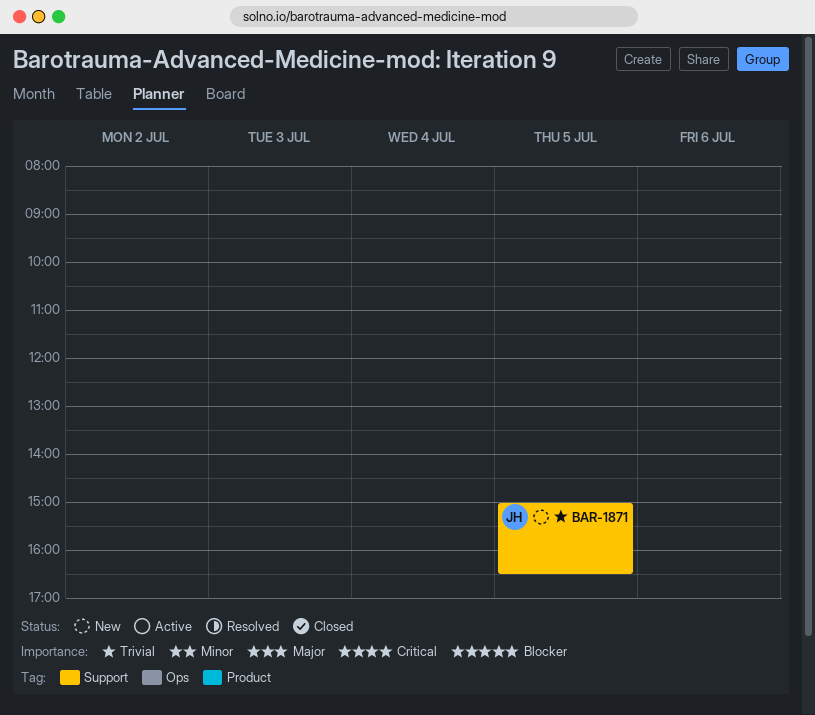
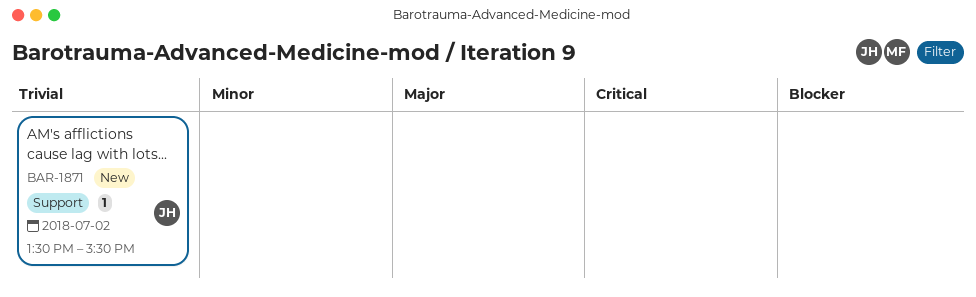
BAR-1871, day: Jul 5 -> Jul 2
BAR-1871, begins: 15:00 -> 13:30
BAR-1871, ends: 16:30 -> 15:30

